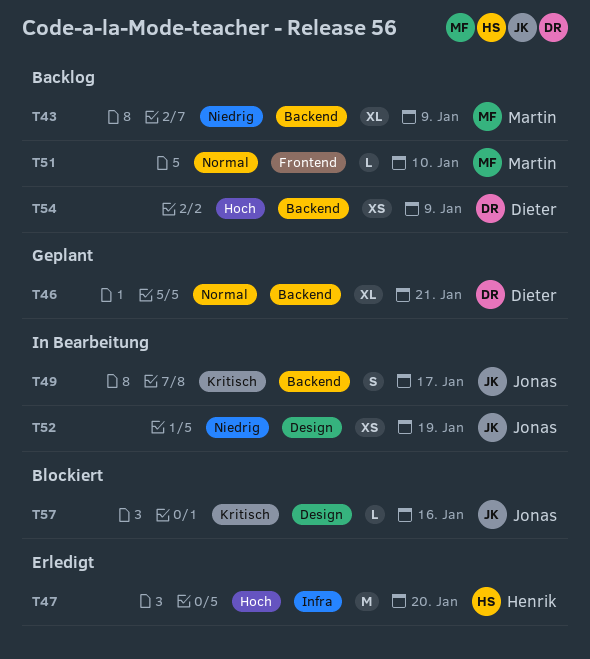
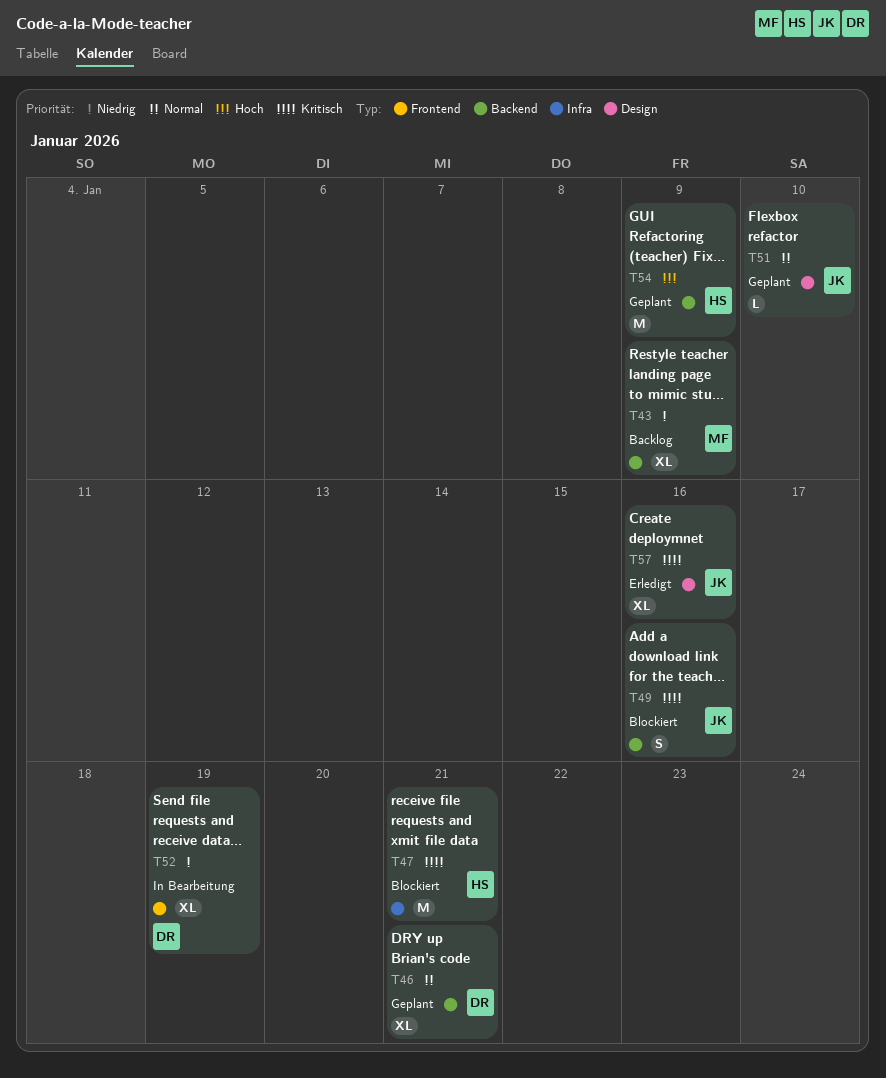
T47, status: Erledigt -> Blockiert
T47, priority: Hoch -> Kritisch
T47, due: Jan 20 -> Jan 21
T49, status: In Bearbeitung -> Blockiert
T49, due: Jan 17 -> Jan 16
T51, status: Backlog -> Geplant
T51, owner: Martin -> Jonas
T51, label: Frontend -> Design
T52, owner: Jonas -> Dieter
T52, label: Design -> Frontend
T52, estimate: XS -> XL
T54, status: Backlog -> Geplant
T54, owner: Dieter -> Henrik
T54, estimate: XS -> M
T57, status: Blockiert -> Erledigt
T57, estimate: L -> XL

